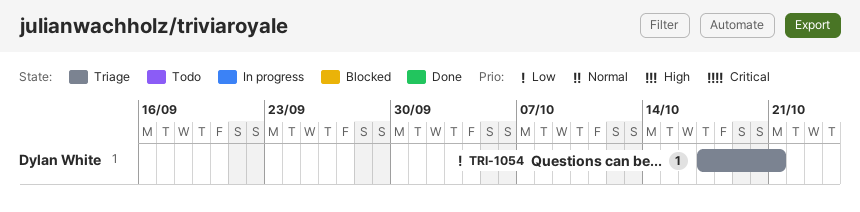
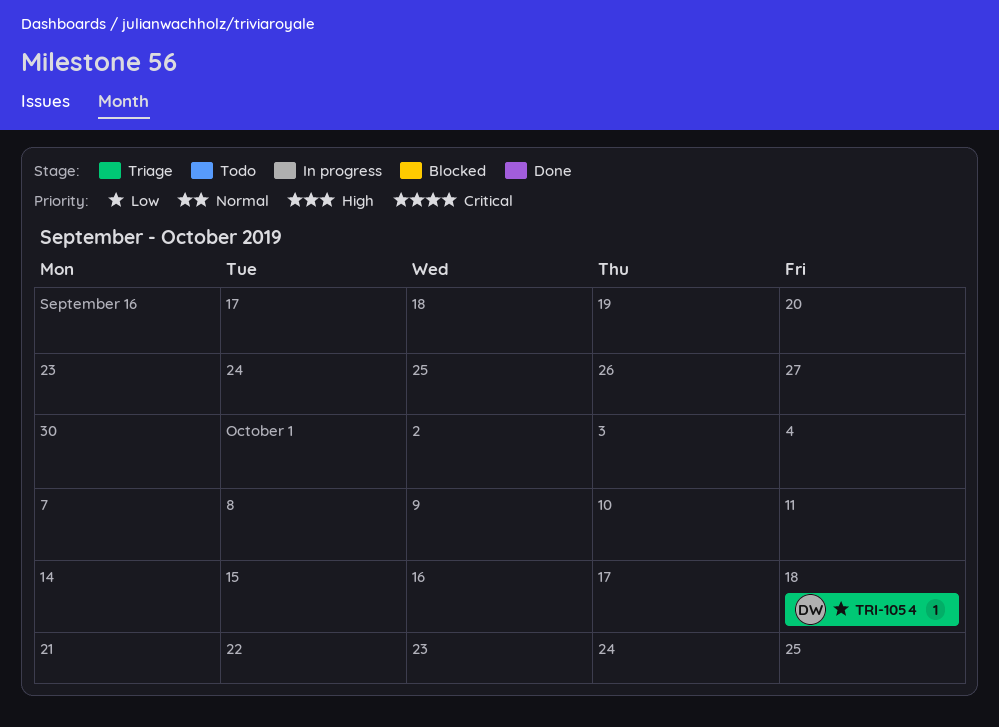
TRI-1054, start: Oct 17 -> Oct 18
TRI-1054, due: Oct 21 -> Oct 18

